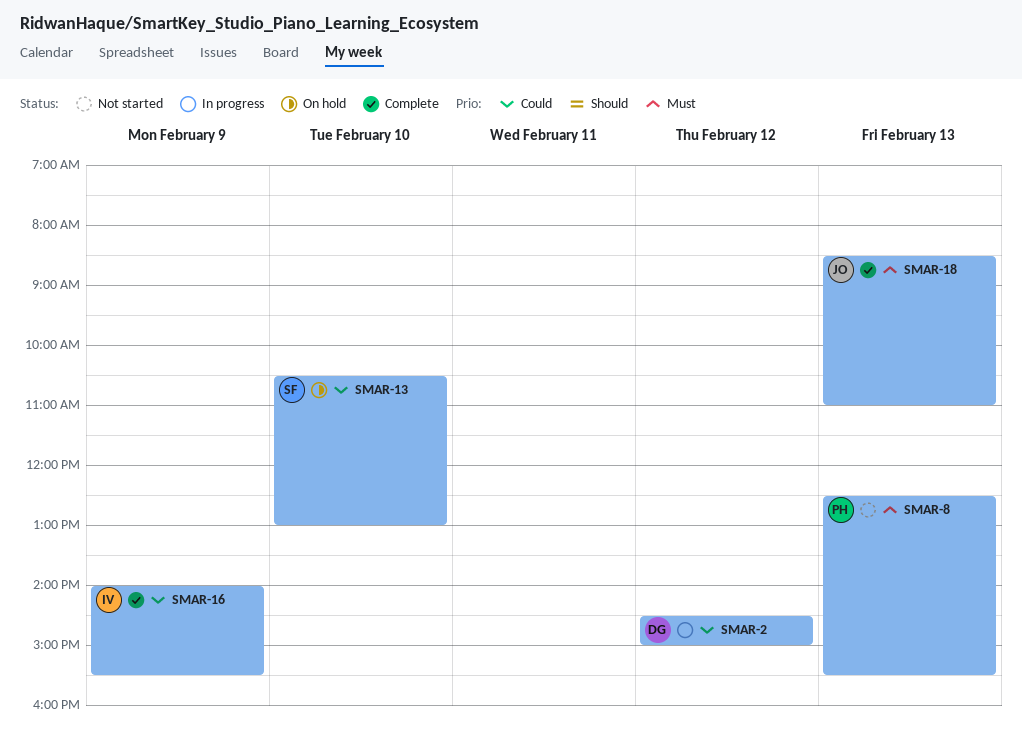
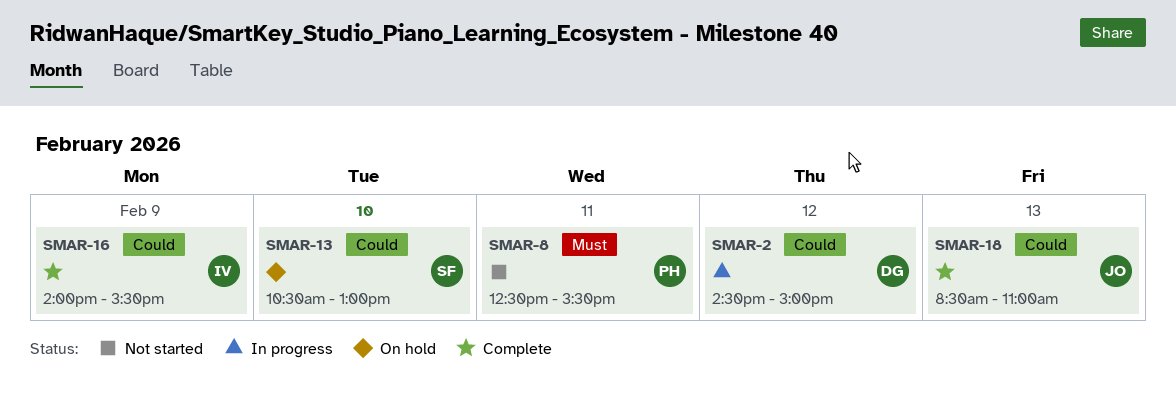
SMAR-8, day: Feb 13 -> Feb 11
SMAR-18, priority: Must -> Could

